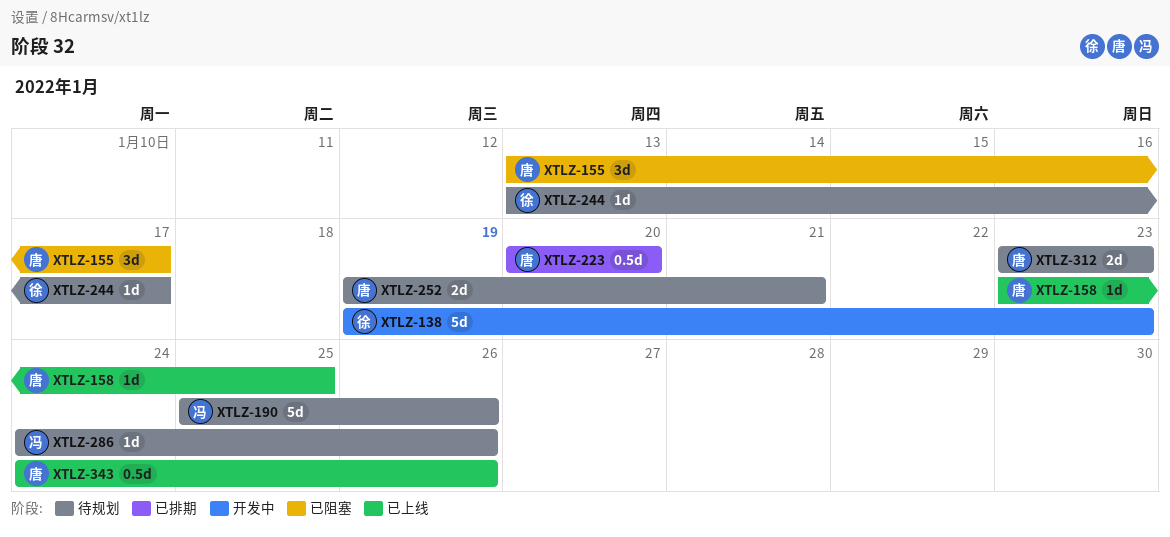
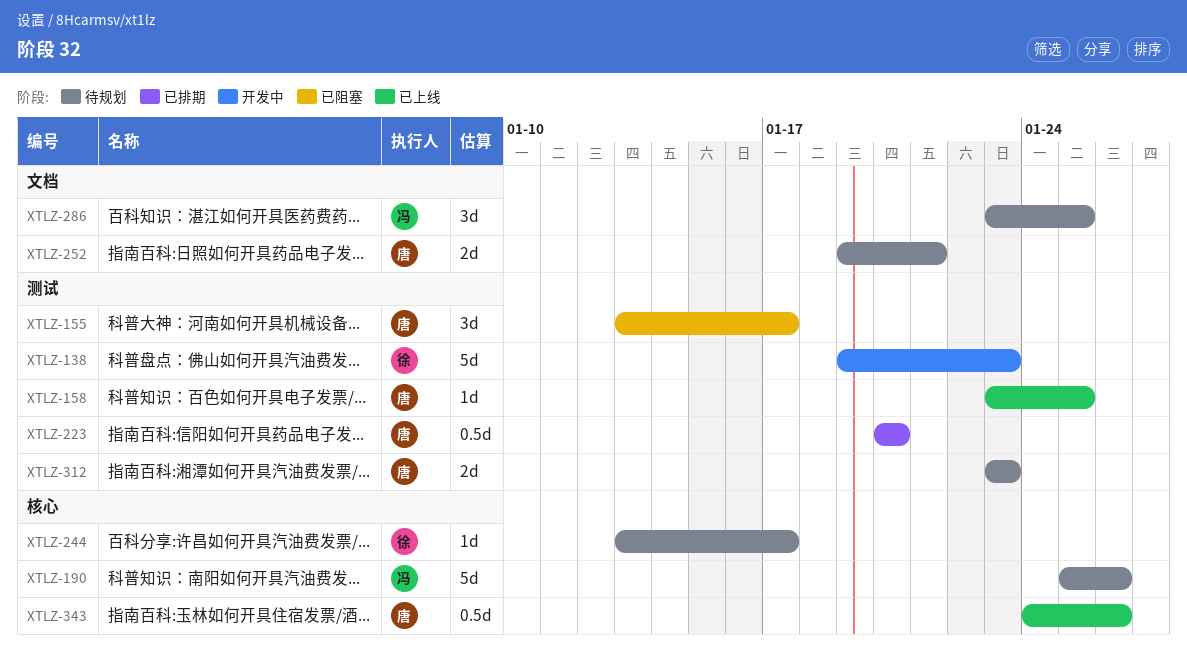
XTLZ-286, estimate: 1d -> 3d
XTLZ-286, start: Jan 24 -> Jan 23
XTLZ-286, due: Jan 26 -> Jan 25

